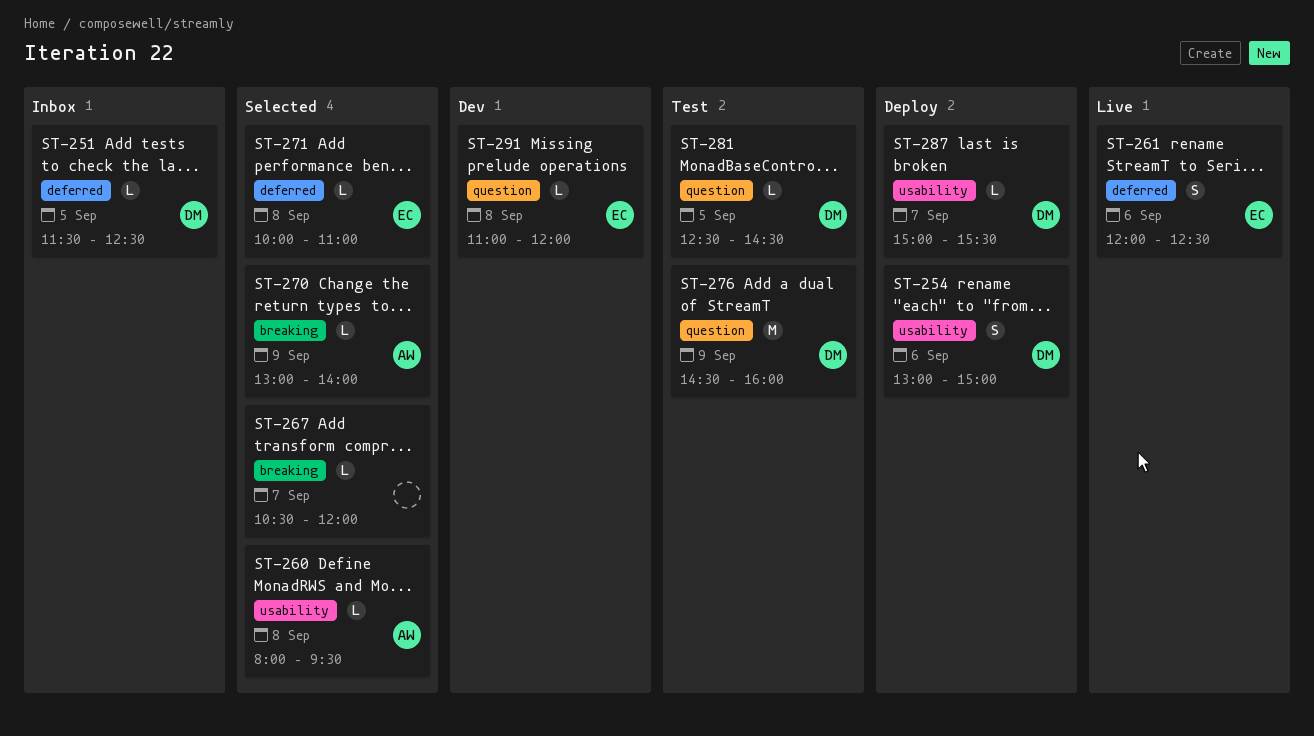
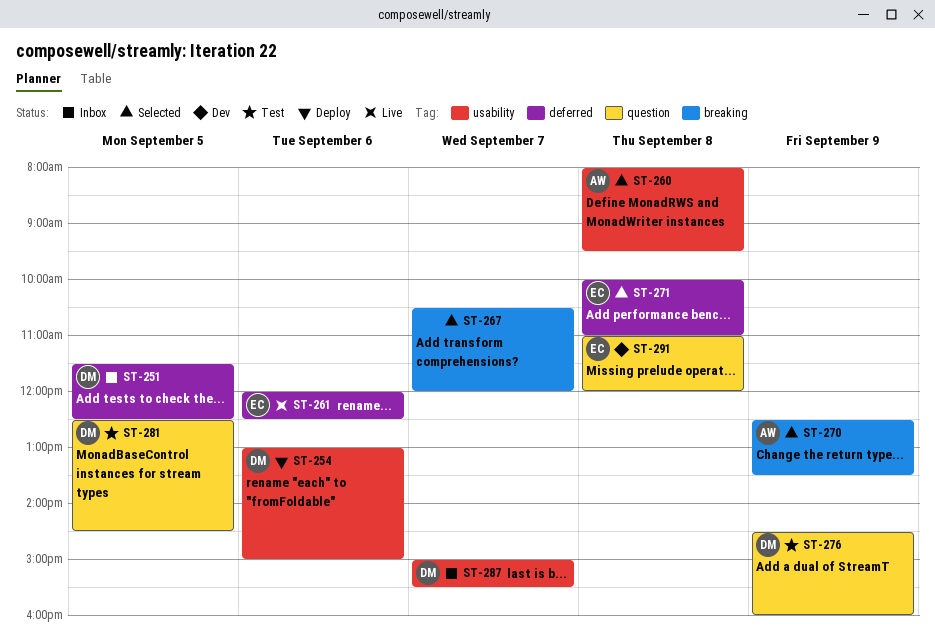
ST-270, begins: 13:00 -> 12:30
ST-270, ends: 14:00 -> 13:30
ST-287, status: Deploy -> Inbox

